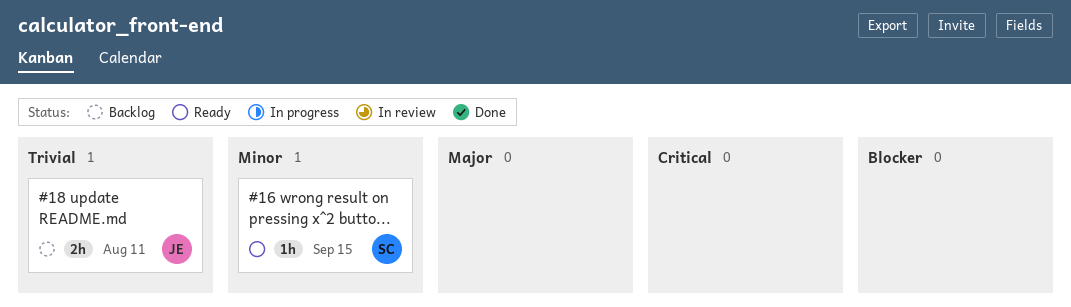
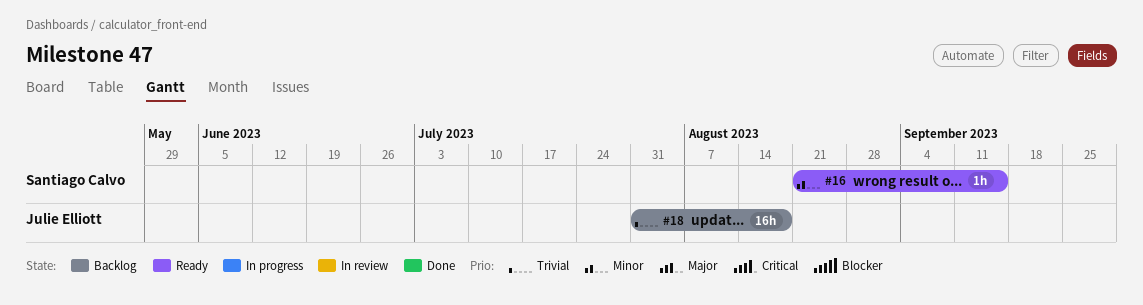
#18, estimate: 2h -> 16h
#18, due: Aug 11 -> Aug 18

